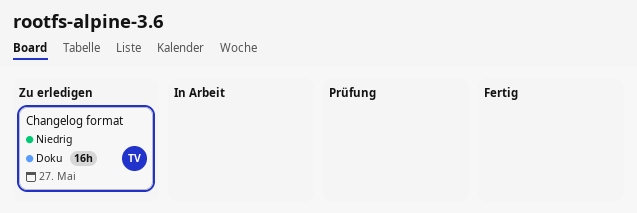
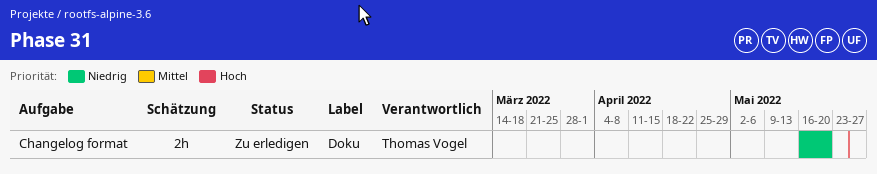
Changelog format, estimate: 16h -> 2h
Changelog format, due: May 27 -> May 20

